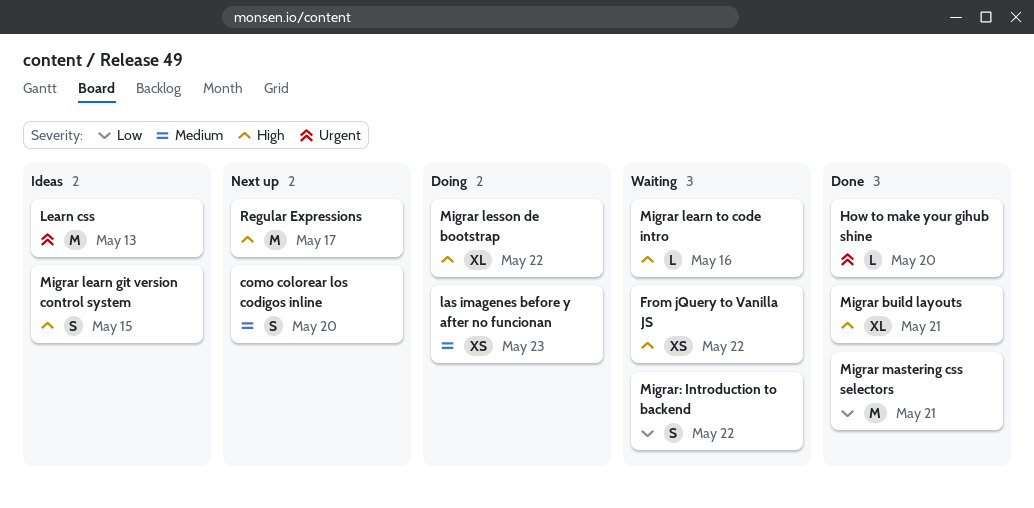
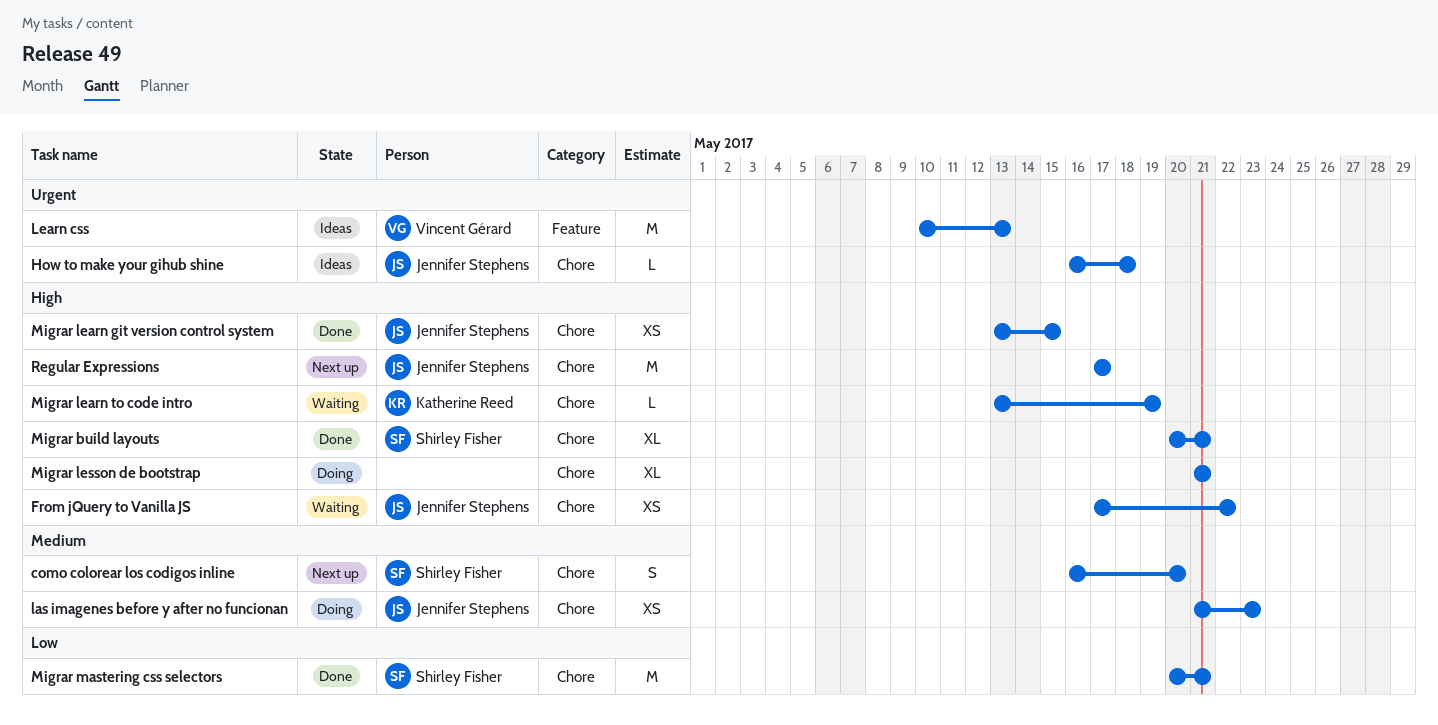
How to make your gihub shine, status: Done -> Ideas
How to make your gihub shine, due: May 20 -> May 18
Migrar learn git version control system, status: Ideas -> Done
Migrar learn git version control system, estimate: S -> XS
Migrar learn to code intro, due: May 16 -> May 19
Migrar lesson de bootstrap, due: May 22 -> May 21
Migrar: Introduction to backend: present -> none

